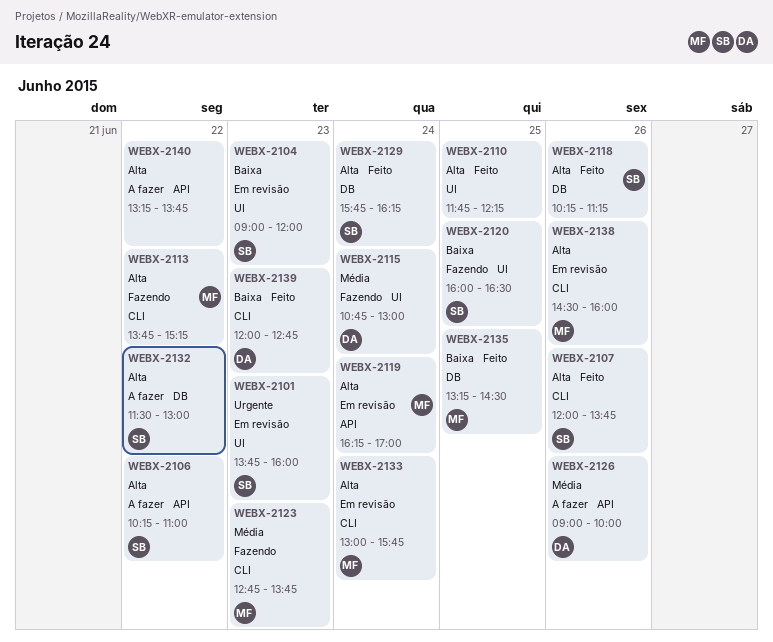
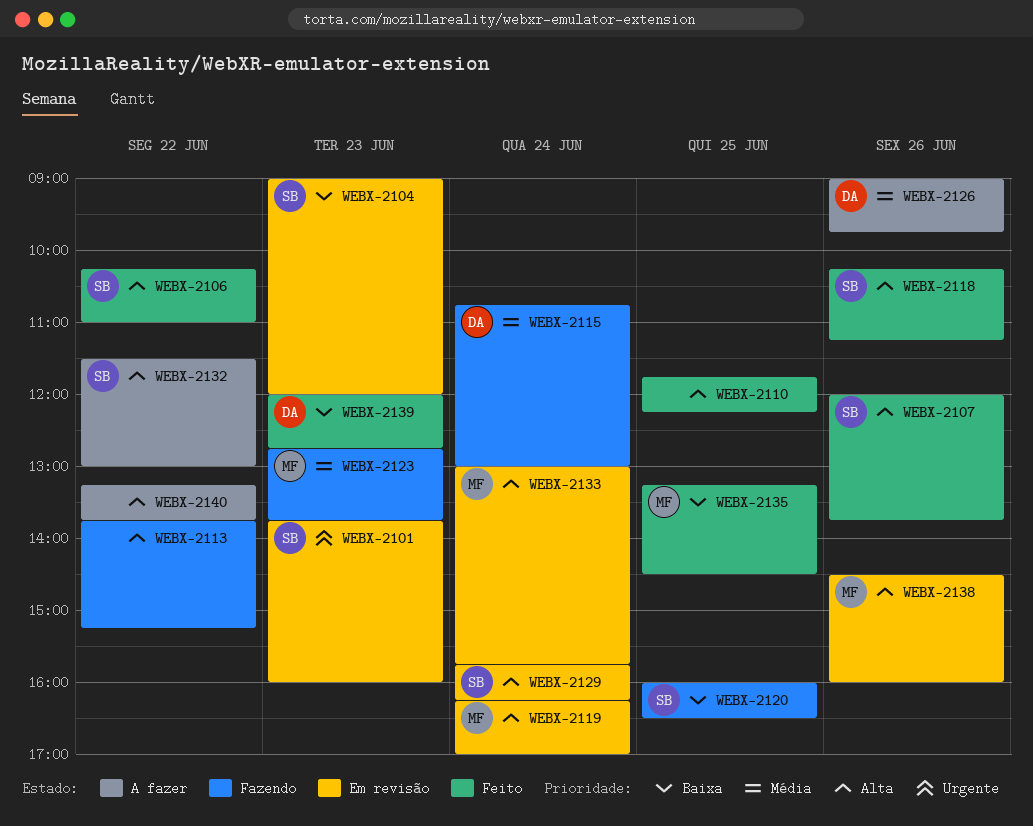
WEBX-2106, status: A fazer -> Feito
WEBX-2113, owner: MF -> none
WEBX-2126, ends: 10:00 -> 09:45
WEBX-2129, status: Feito -> Em revisão

